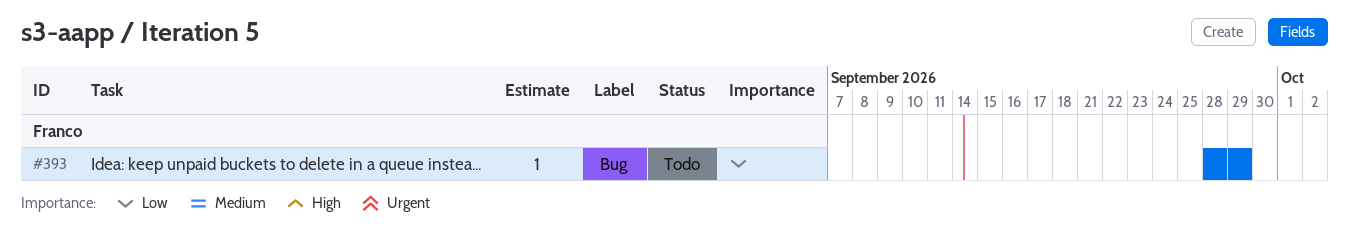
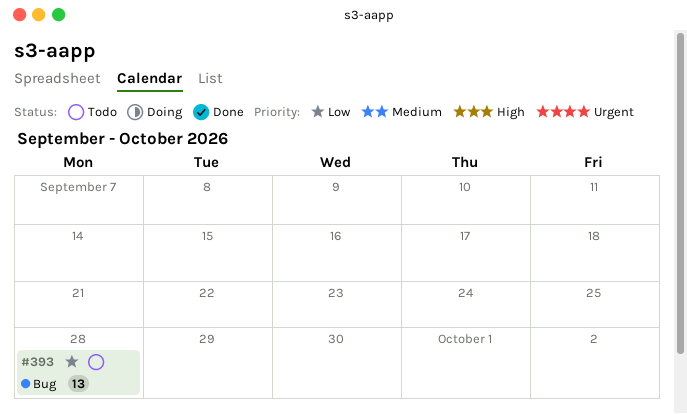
#393, estimate: 1 -> 13
#393, due: Sep 29 -> Sep 28

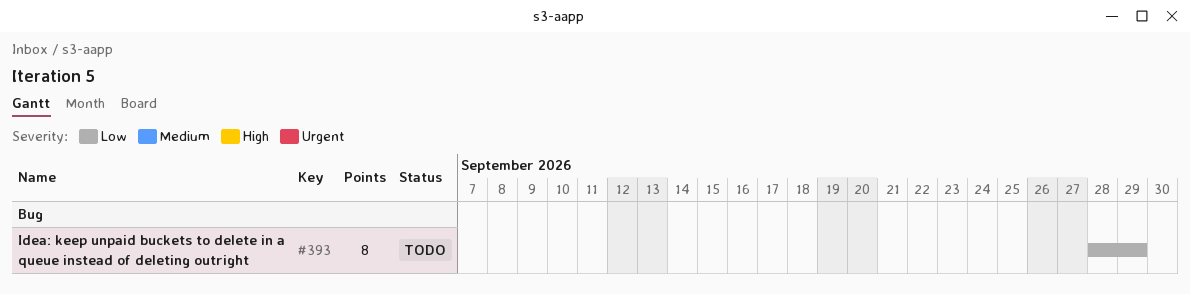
#393, estimate: 13 -> 8
#393, due: Sep 28 -> Sep 29

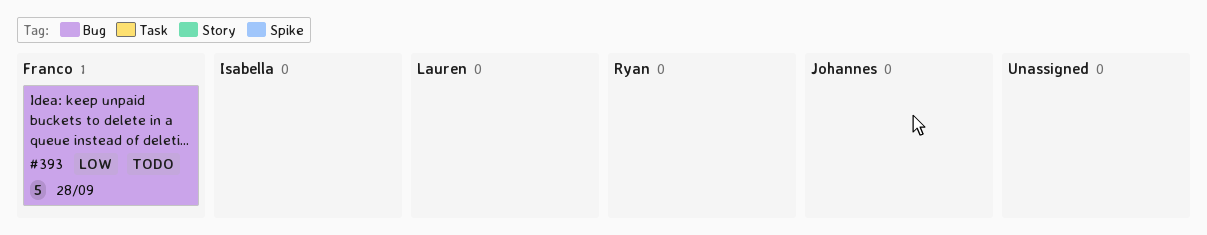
#393, estimate: 8 -> 5
#393, due: Sep 29 -> Sep 28

